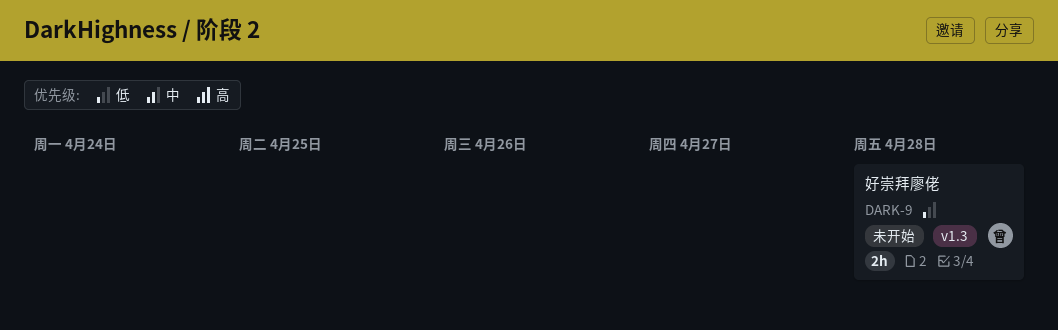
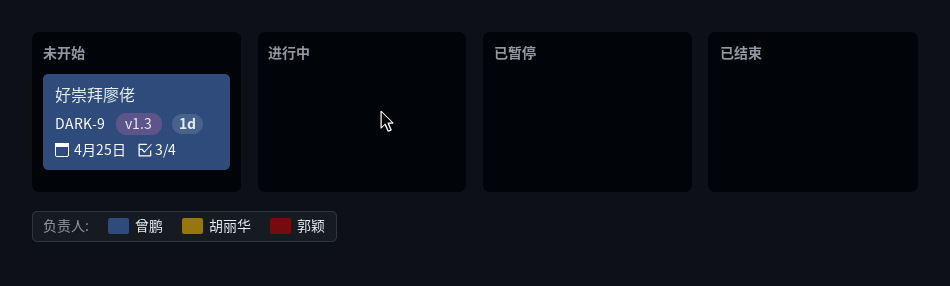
DARK-9, estimate: 2h -> 1d
DARK-9, due: Apr 28 -> Apr 25

